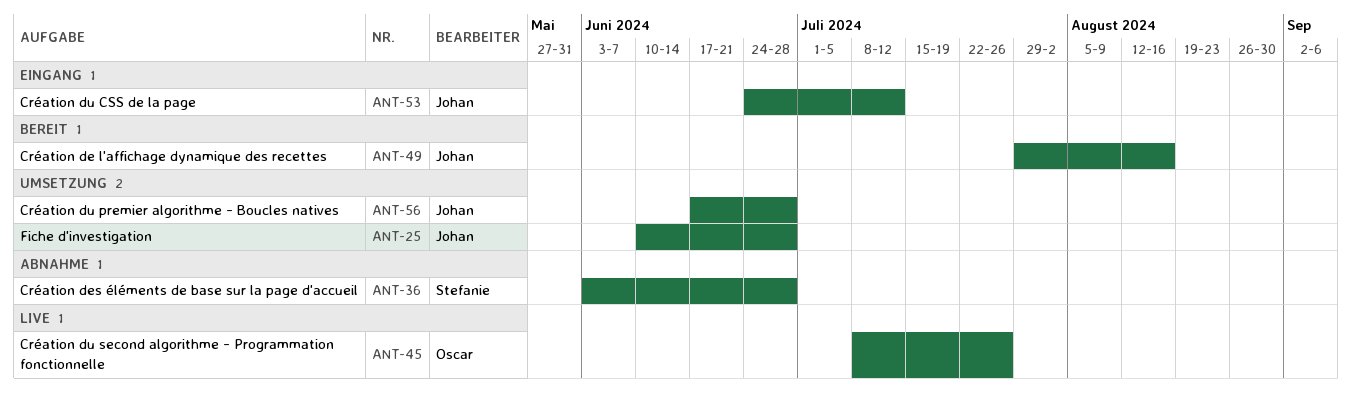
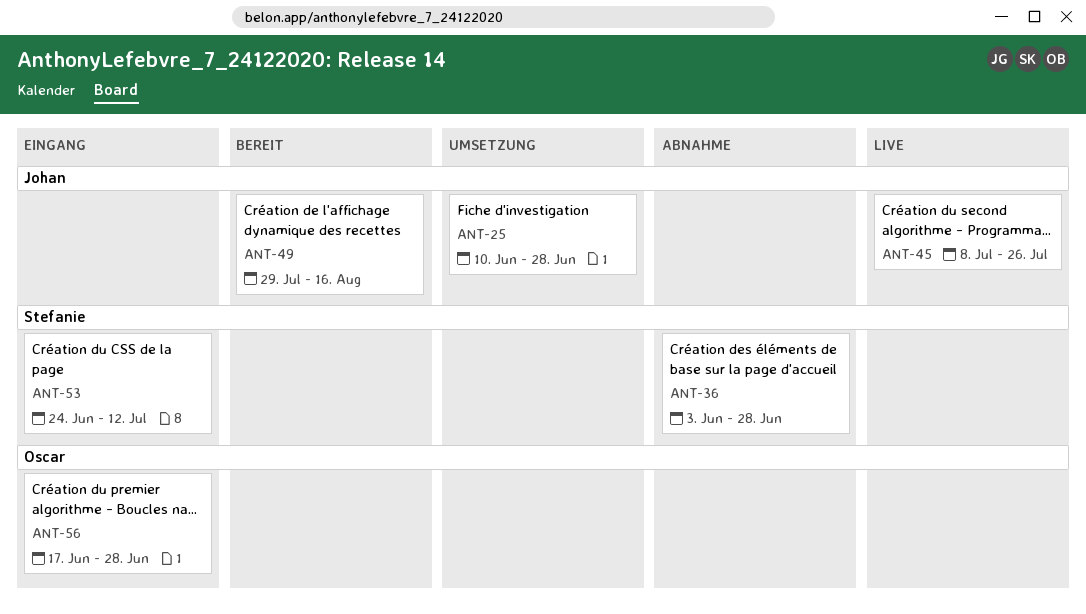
ANT-45, owner: Oscar -> Johan
ANT-53, owner: Johan -> Stefanie
ANT-56, status: Umsetzung -> Eingang
ANT-56, owner: Johan -> Oscar

